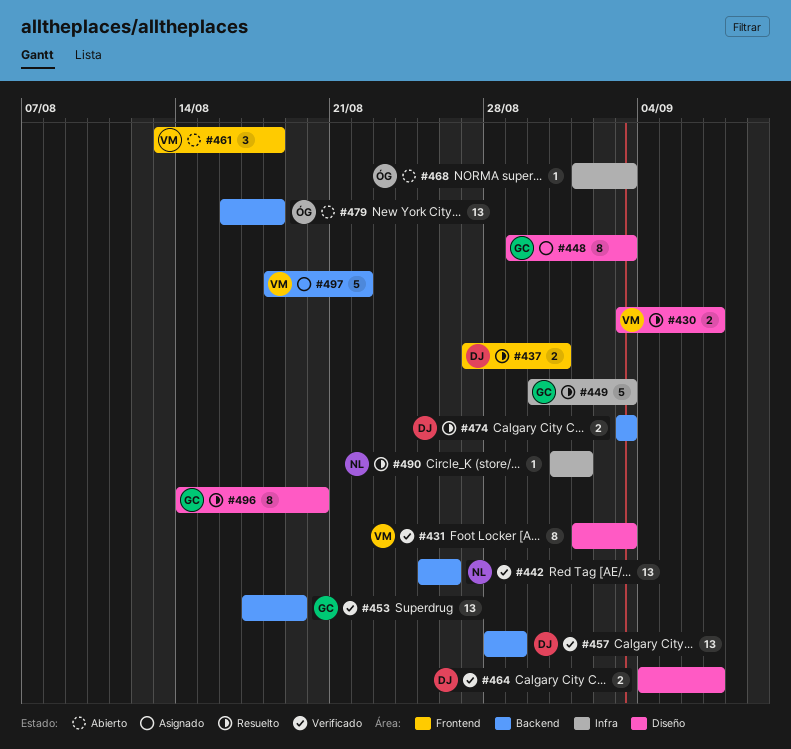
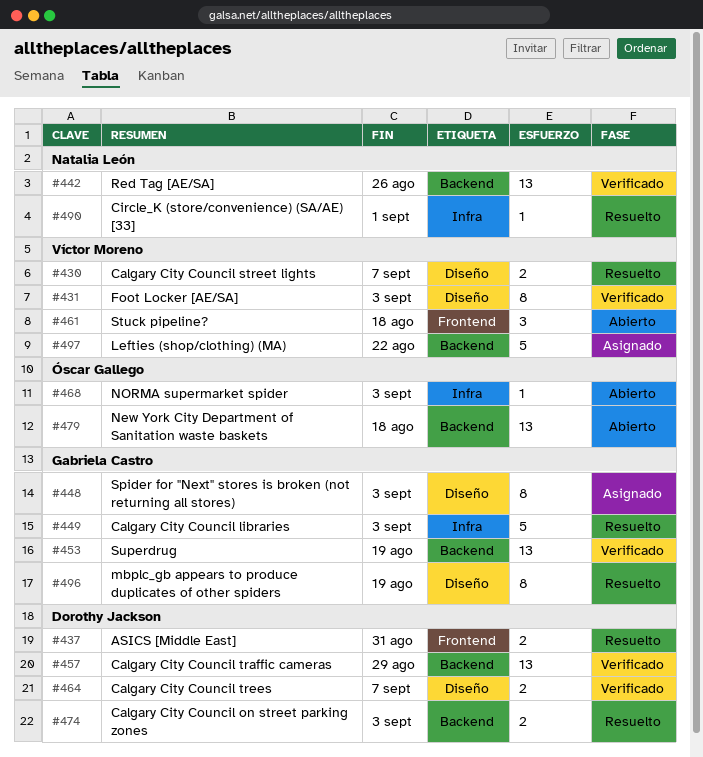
#496, due: Aug 20 -> Aug 19

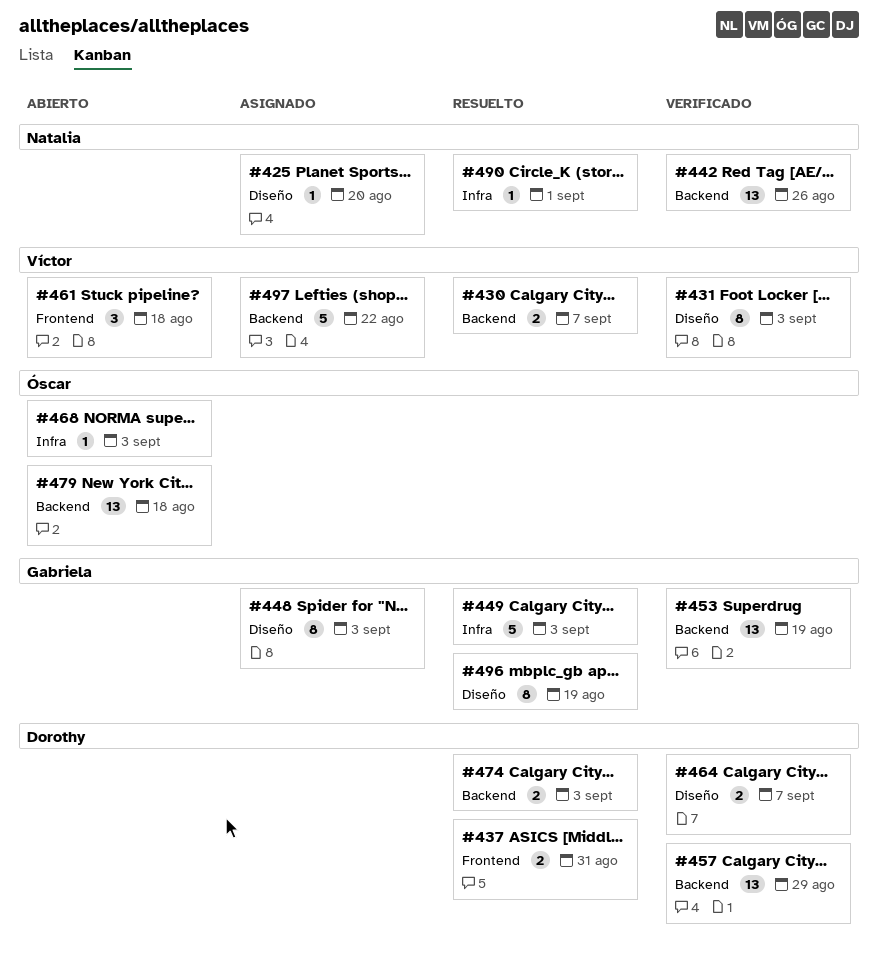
#425: none -> present
#430, label: Diseño -> Backend

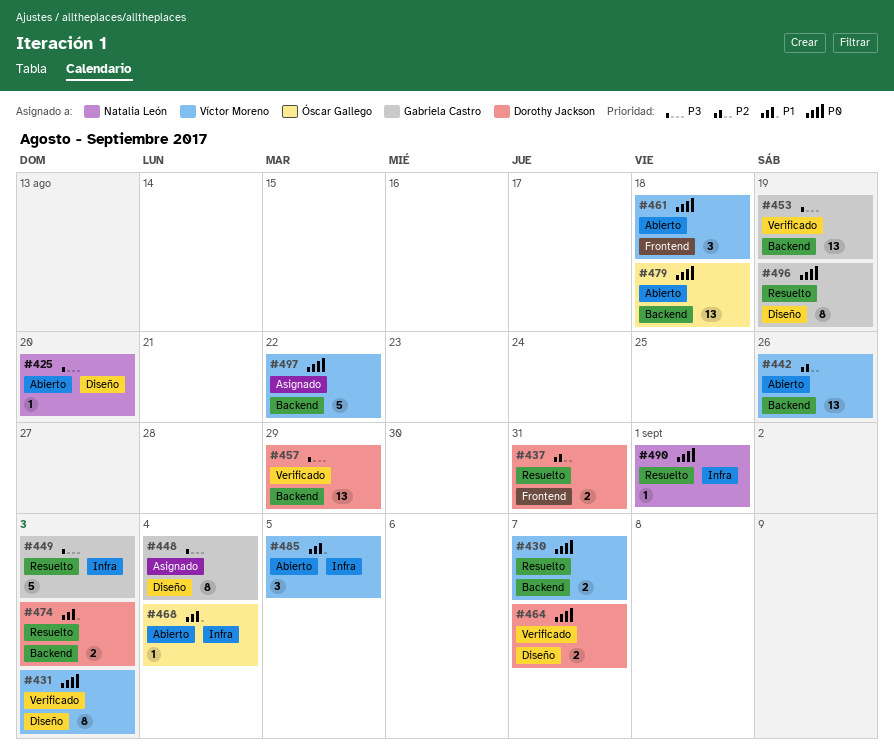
#425, status: Asignado -> Abierto
#442, status: Verificado -> Abierto
#442, owner: Natalia León -> Víctor Moreno
#448, due: Sep 3 -> Sep 4
#468, due: Sep 3 -> Sep 4
#485: none -> present

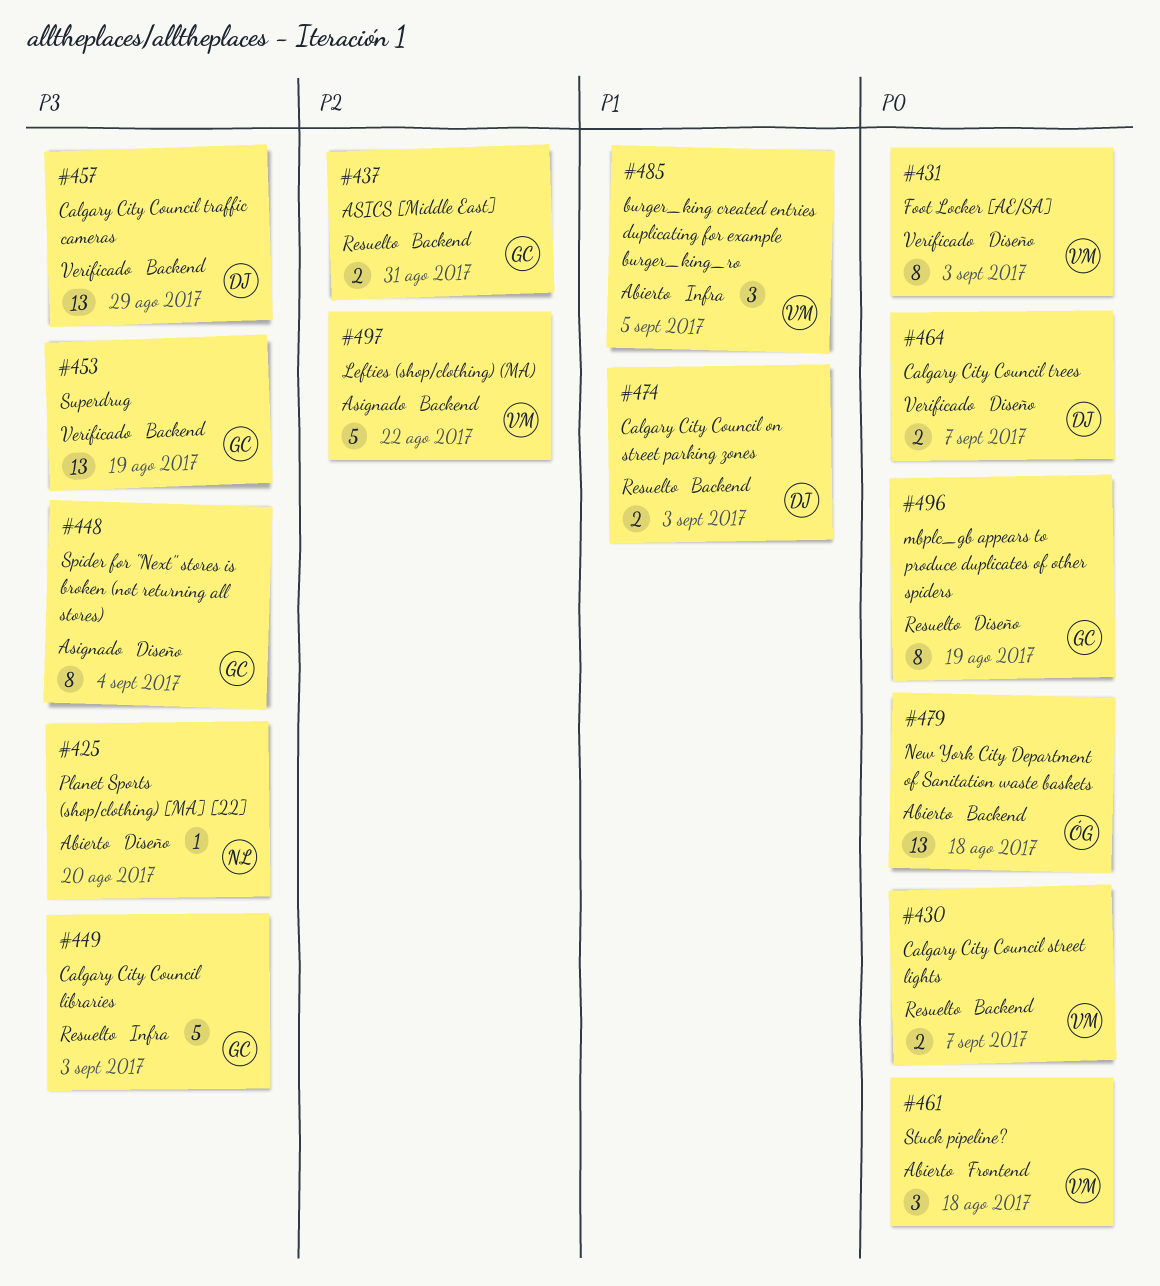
#437, owner: Dorothy Jackson -> Gabriela Castro
#437, label: Frontend -> Backend
#442: present -> none
#468: present -> none
#490: present -> none
#497, priority: P0 -> P2

